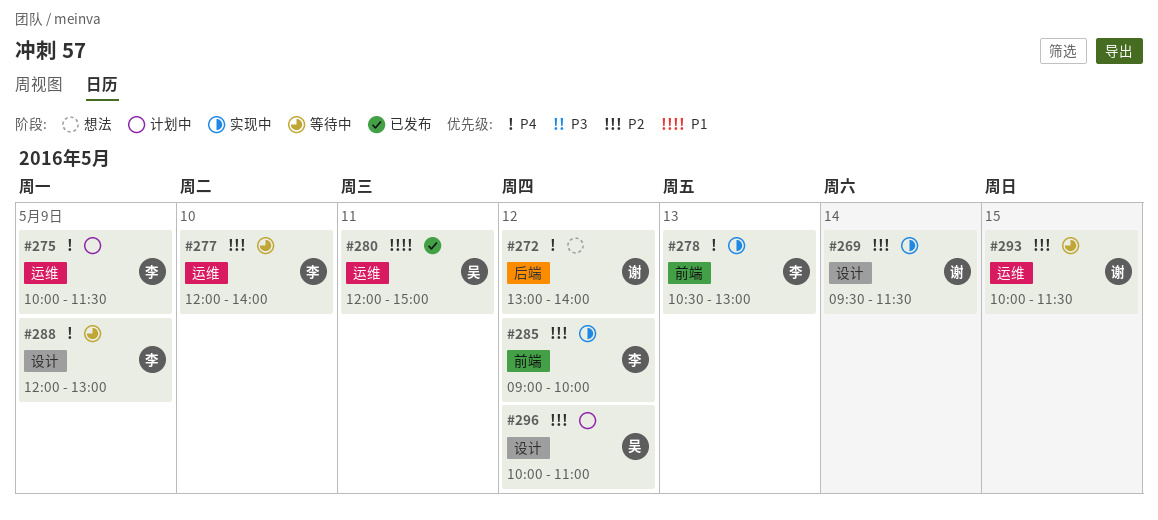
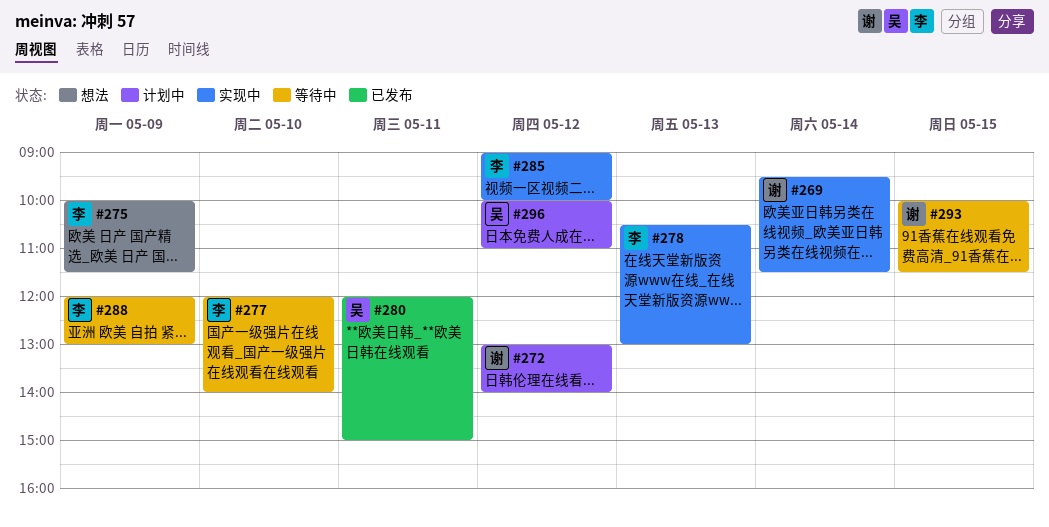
#272, status: 想法 -> 计划中
#275, status: 计划中 -> 想法

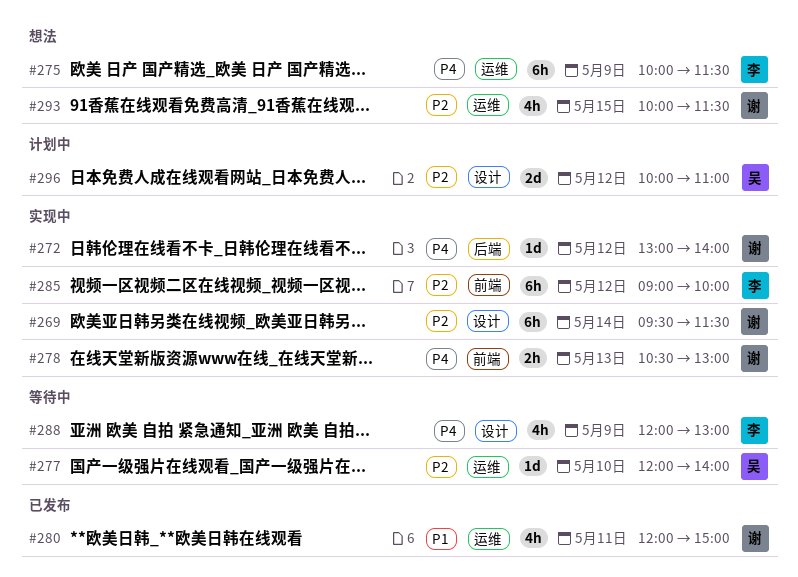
#272, status: 计划中 -> 实现中
#277, owner: 李 -> 吴
#278, owner: 李 -> 谢
#280, owner: 吴 -> 谢
#293, status: 等待中 -> 想法

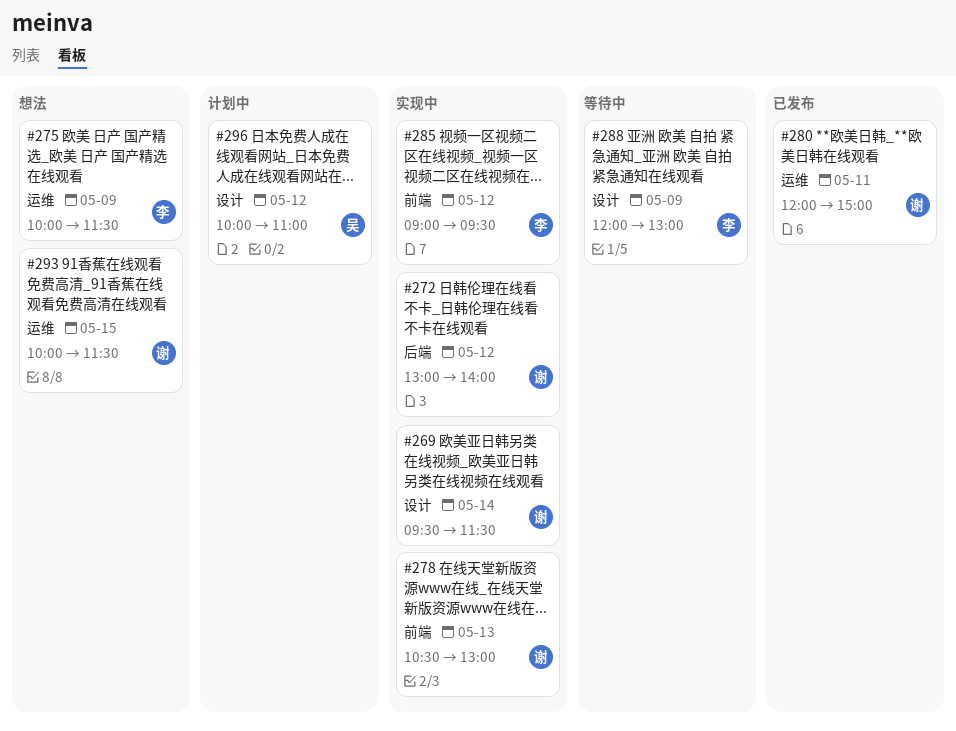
#277: present -> none
#285, ends: 10:00 -> 09:30

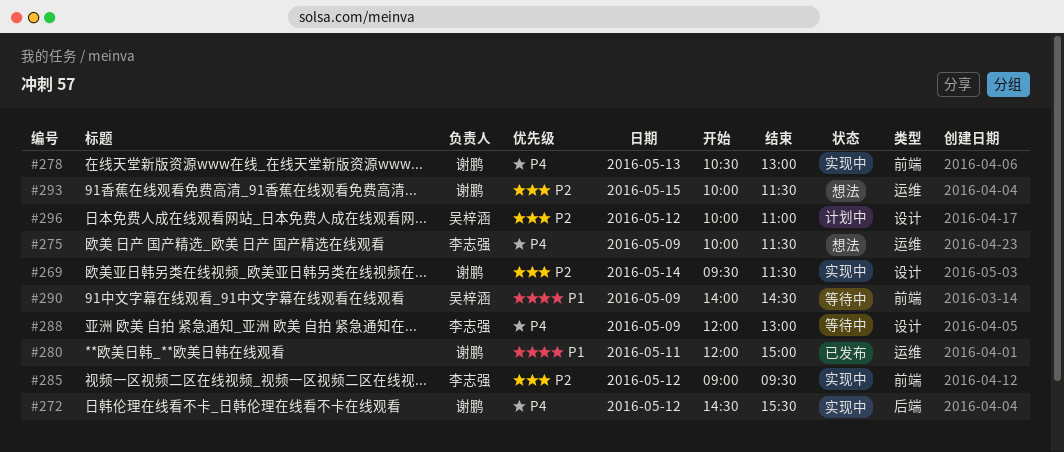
#272, begins: 13:00 -> 14:30
#272, ends: 14:00 -> 15:30
#290: none -> present

